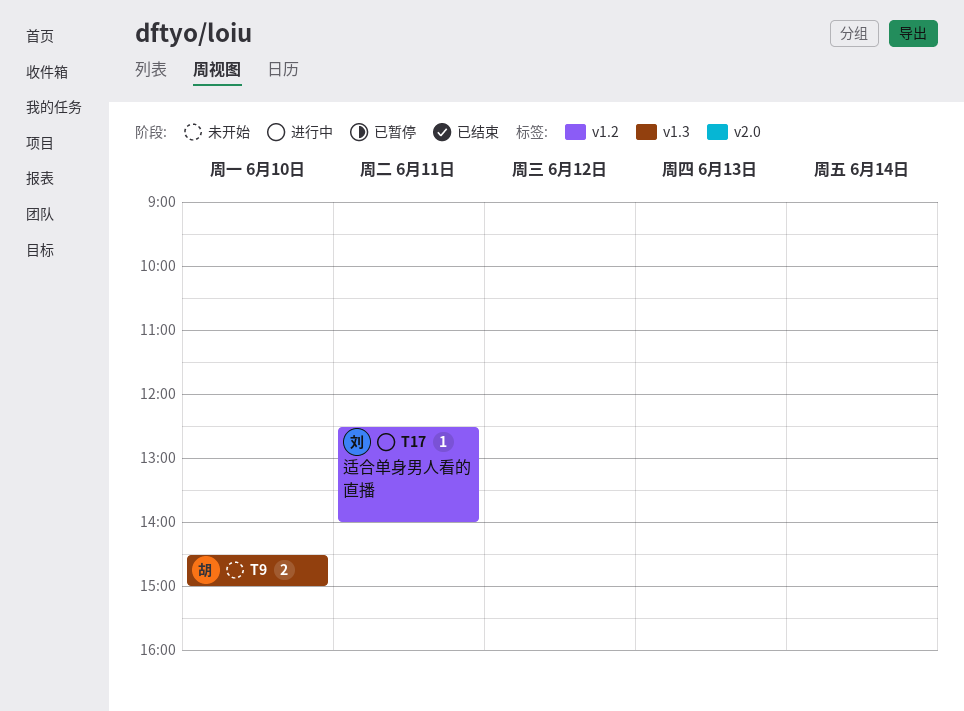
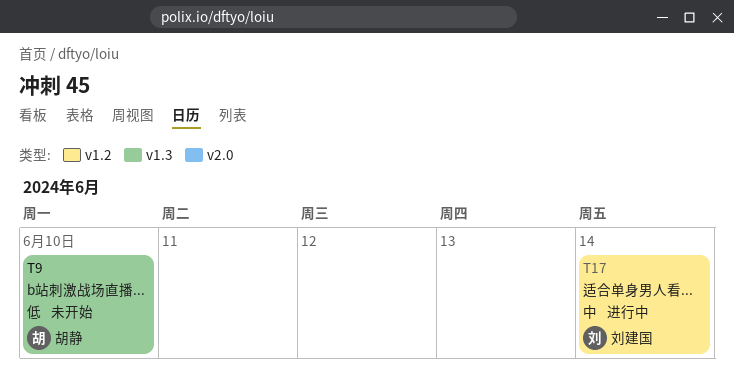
T17, day: Jun 11 -> Jun 14

